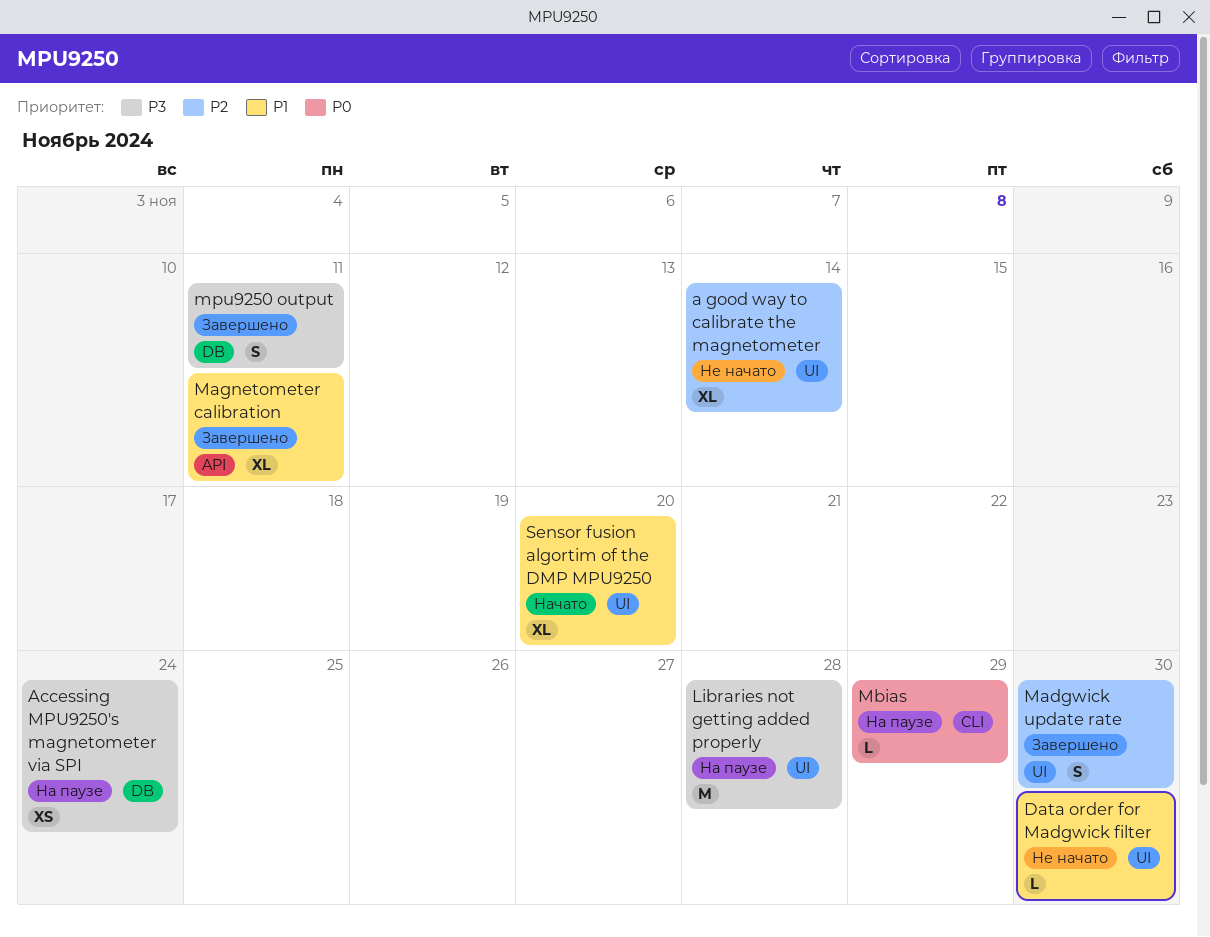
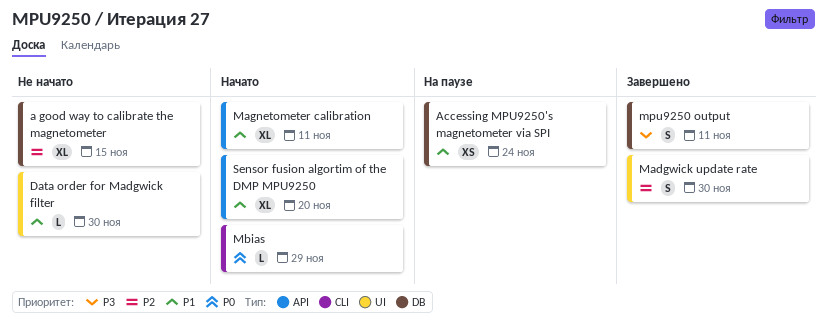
a good way to calibrate the magnetometer, label: UI -> DB
a good way to calibrate the magnetometer, due: Nov 14 -> Nov 15
Accessing MPU9250's magnetometer via SPI, priority: P3 -> P1
Libraries not getting added properly: present -> none
Magnetometer calibration, status: Завершено -> Начато
Mbias, status: На паузе -> Начато
Sensor fusion algortim of the DMP MPU9250, label: UI -> API

